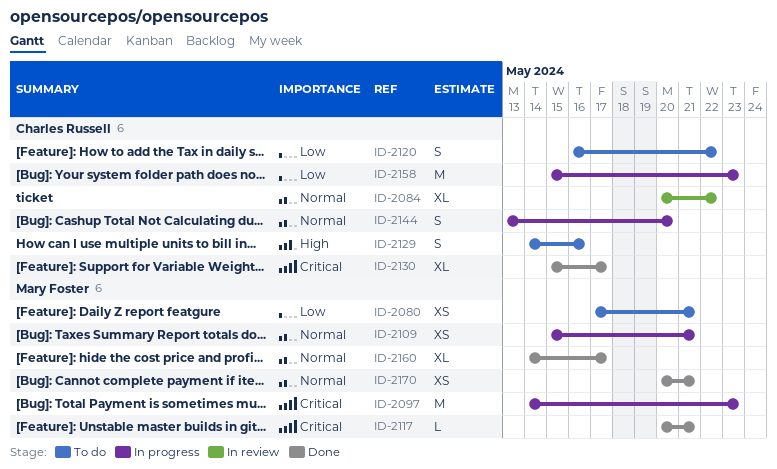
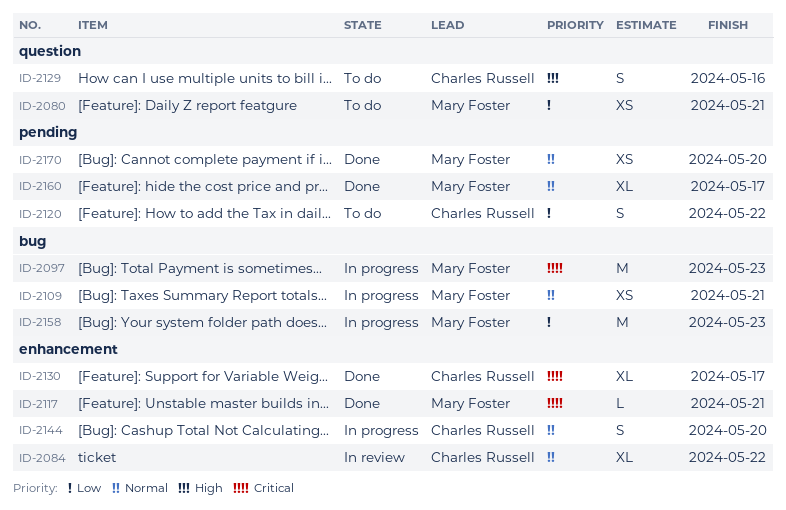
ID-2158, owner: Charles Russell -> Mary Foster
ID-2170, due: May 21 -> May 20

